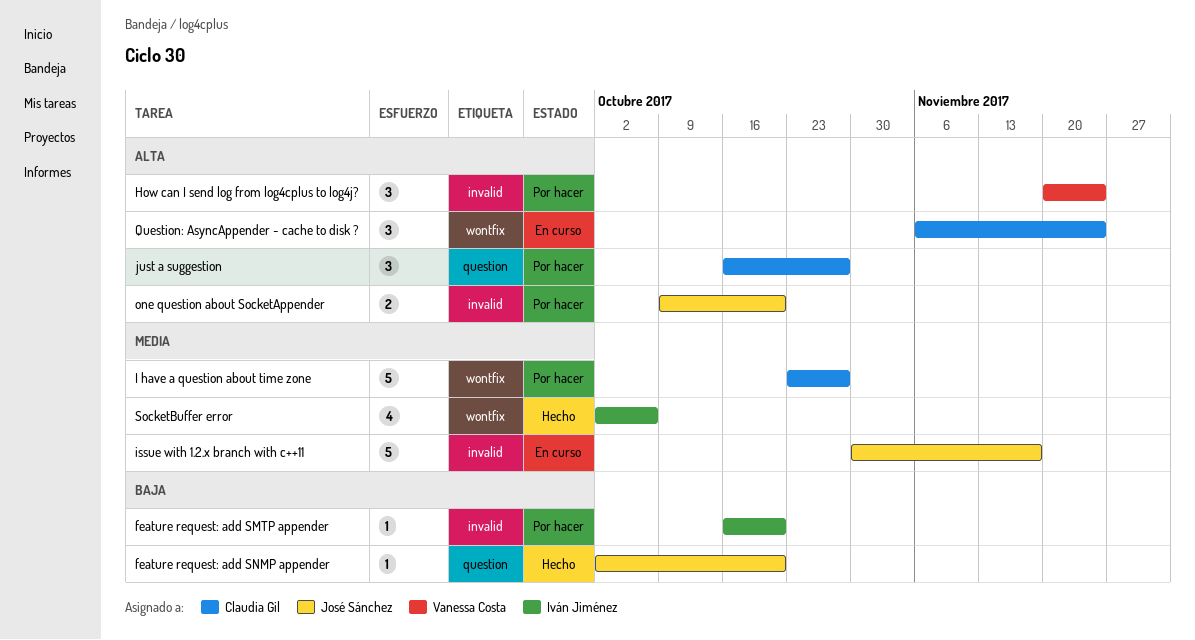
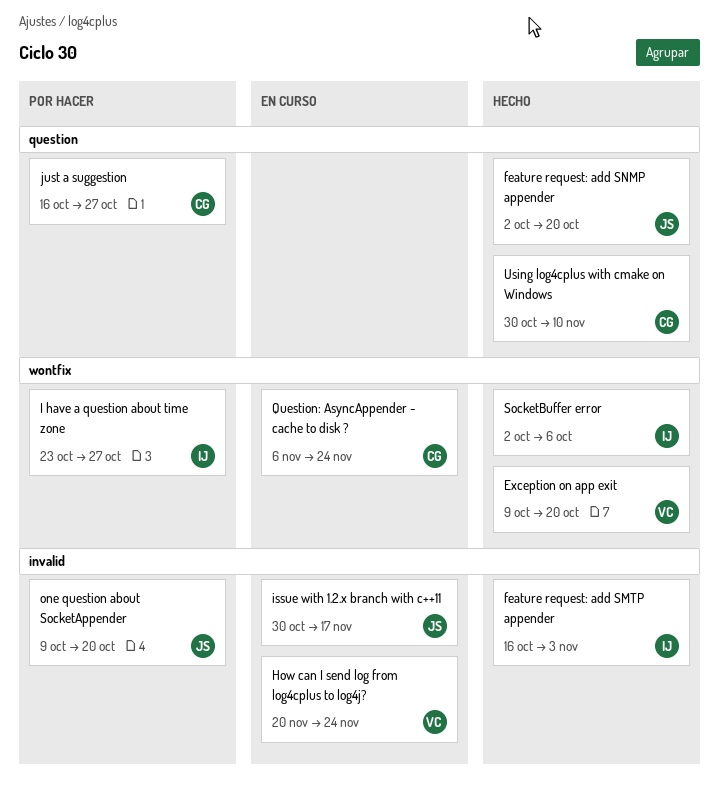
Exception on app exit: none -> present
feature request: add SMTP appender, status: Por hacer -> Hecho
feature request: add SMTP appender, due: Oct 20 -> Nov 3
How can I send log from log4cplus to log4j?, status: Por hacer -> En curso
I have a question about time zone, owner: Claudia Gil -> Iván Jiménez
Using log4cplus with cmake on Windows: none -> present

